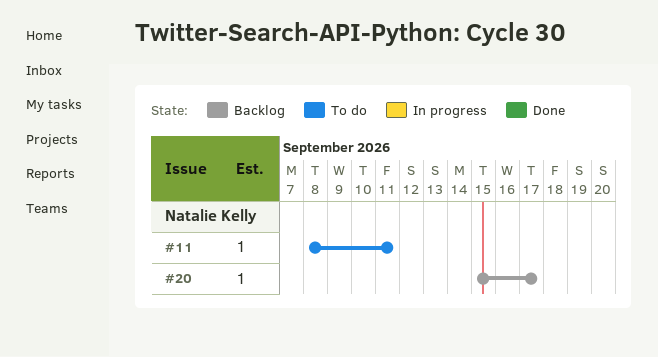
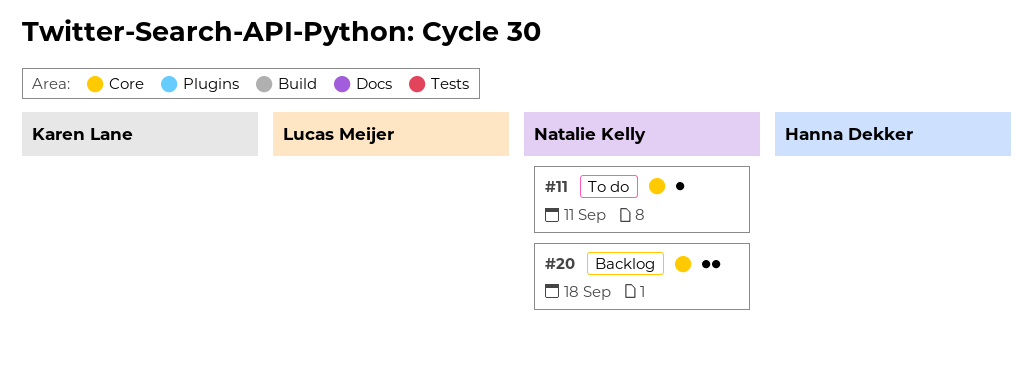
#20, estimate: 1 -> 2
#20, due: Sep 17 -> Sep 18

